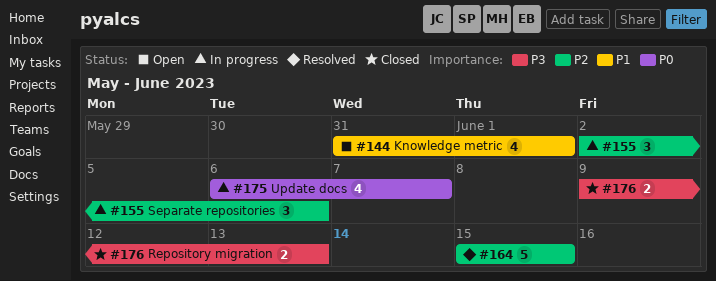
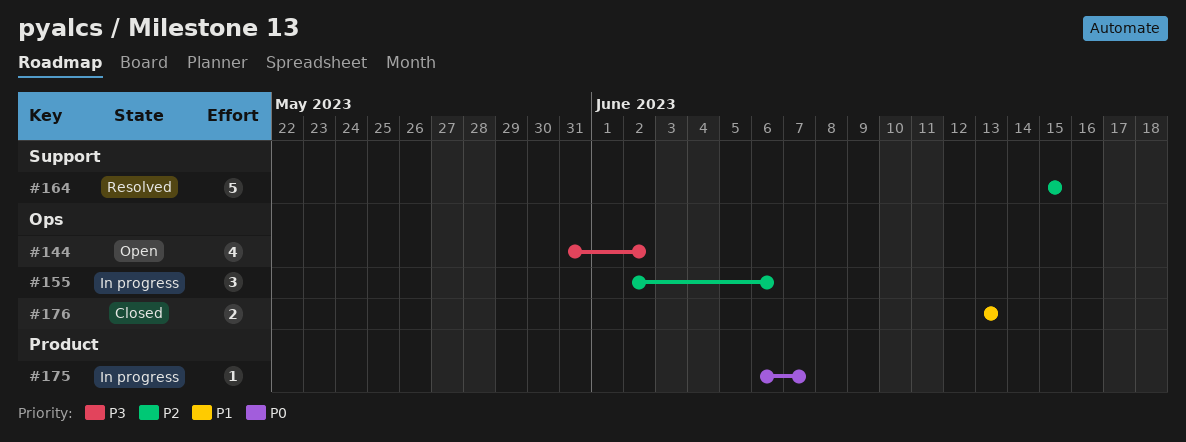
#144, priority: P1 -> P3
#144, due: Jun 1 -> Jun 2
#175, estimate: 4 -> 1
#176, priority: P3 -> P1
#176, start: Jun 9 -> Jun 13

